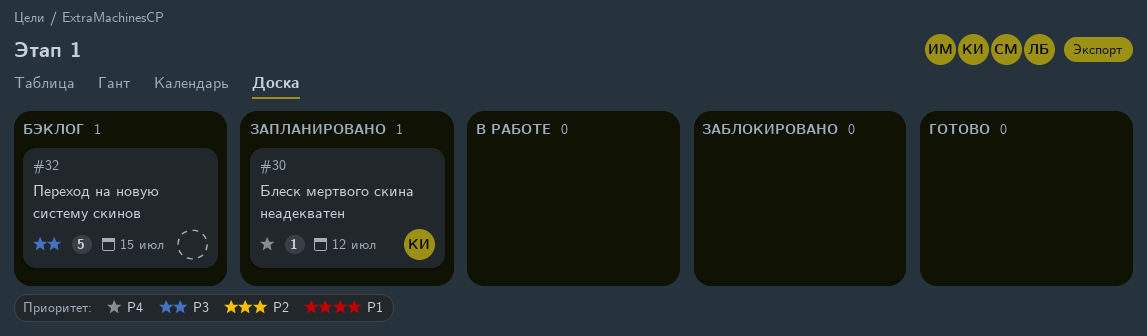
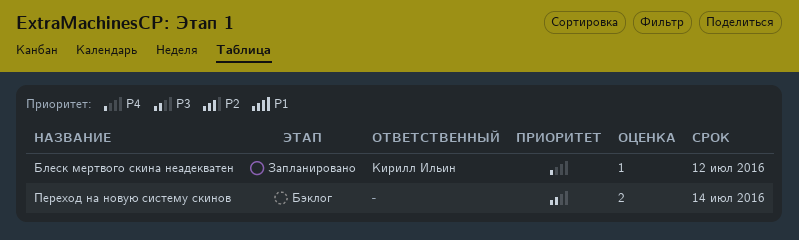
Переход на новую систему скинов, estimate: 5 -> 2
Переход на новую систему скинов, due: Jul 15 -> Jul 14

